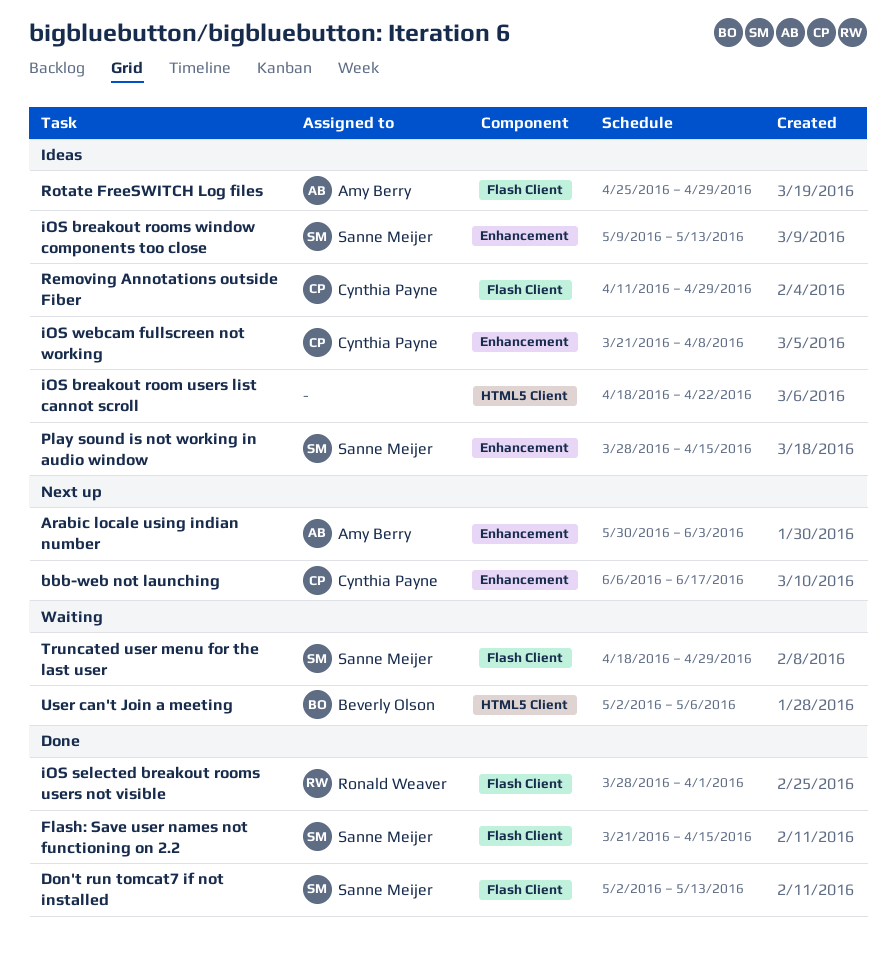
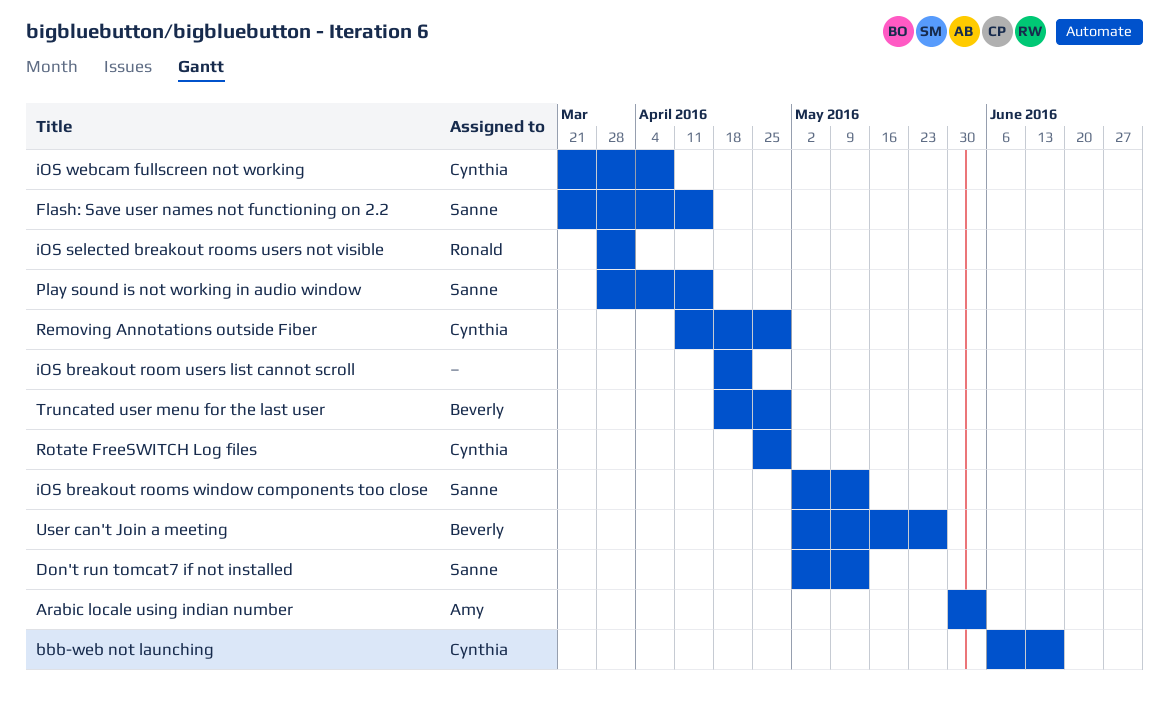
iOS breakout rooms window components too close, start: May 9 -> May 2
Rotate FreeSWITCH Log files, owner: Amy Berry -> Cynthia Payne
Truncated user menu for the last user, owner: Sanne Meijer -> Beverly Olson
User can't Join a meeting, due: May 6 -> May 27

